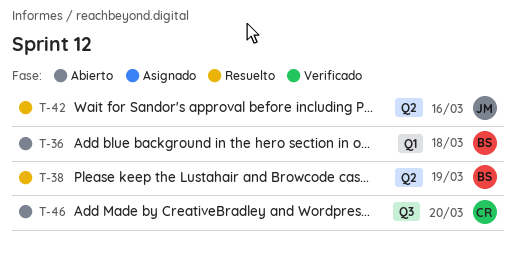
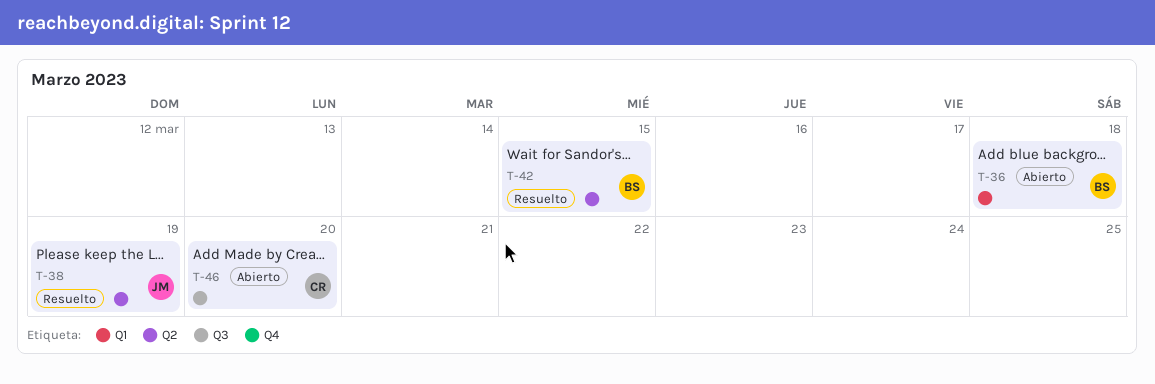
T-38, owner: BS -> JM
T-42, owner: JM -> BS
T-42, due: Mar 16 -> Mar 15

